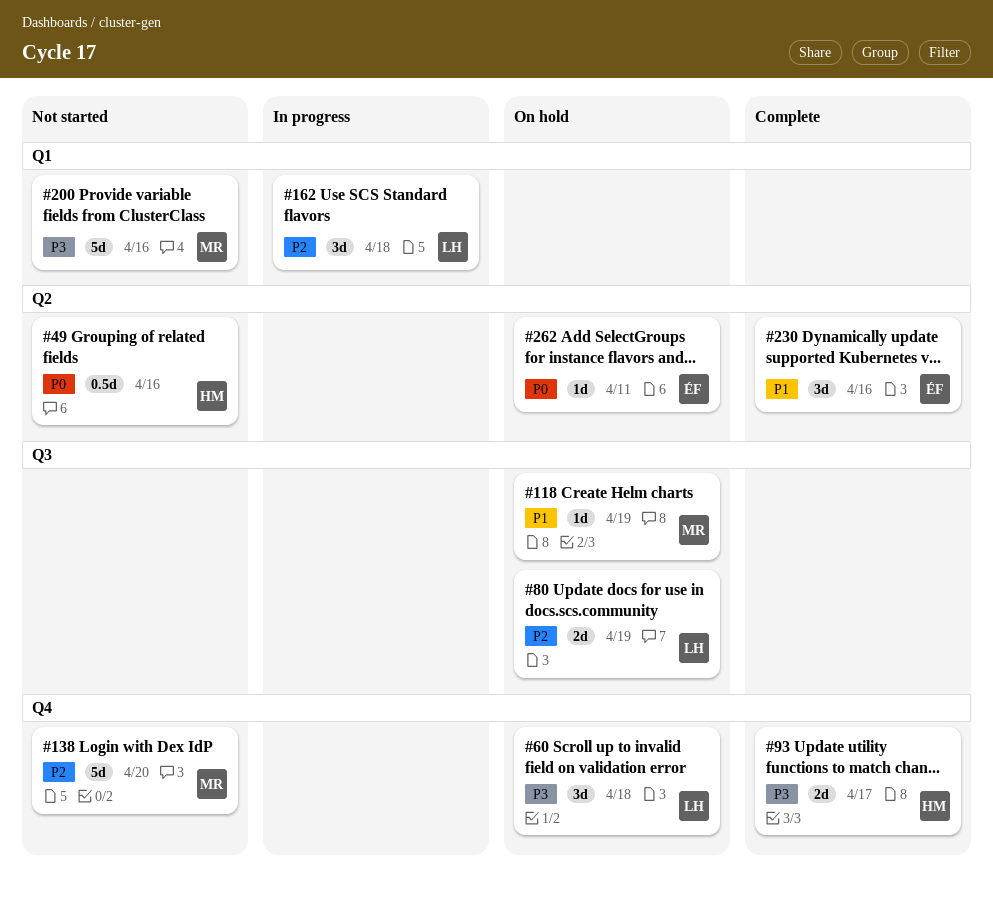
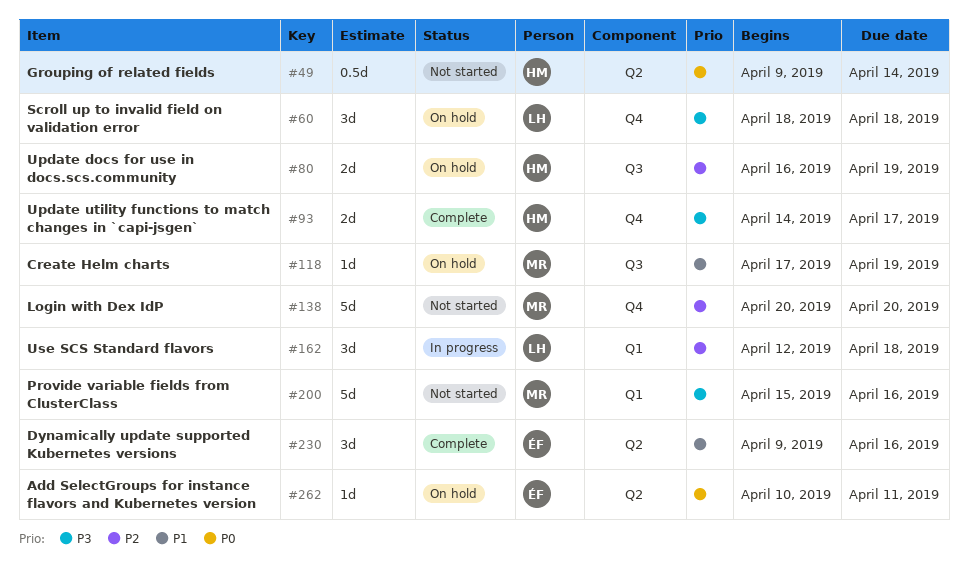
#49, due: Apr 16 -> Apr 14
#80, owner: LH -> HM

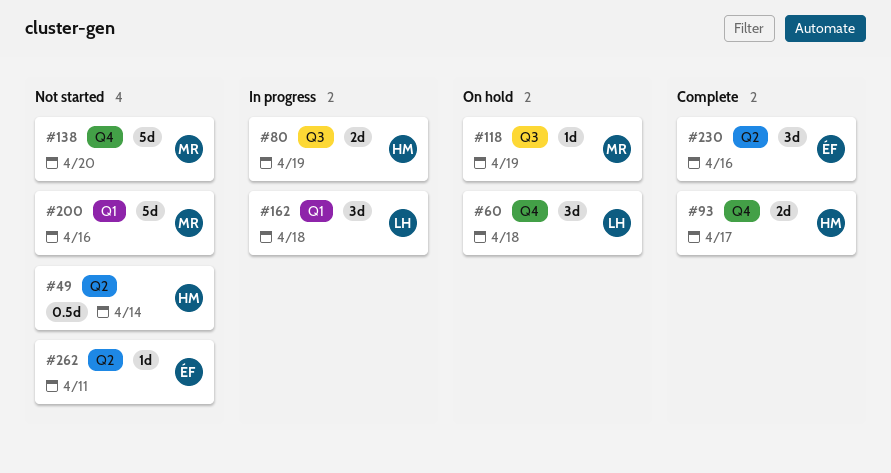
#80, status: On hold -> In progress
#262, status: On hold -> Not started

